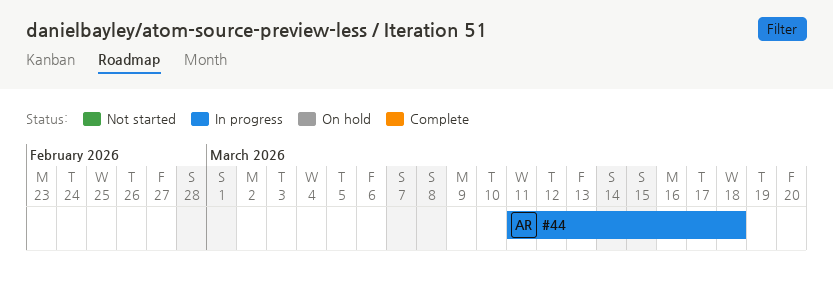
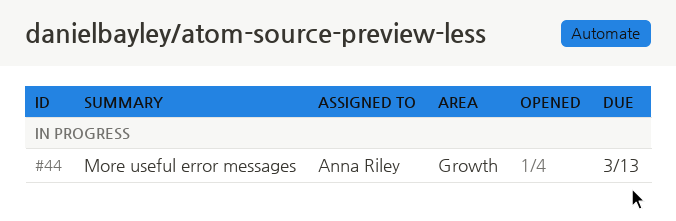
#44, due: Mar 18 -> Mar 13

